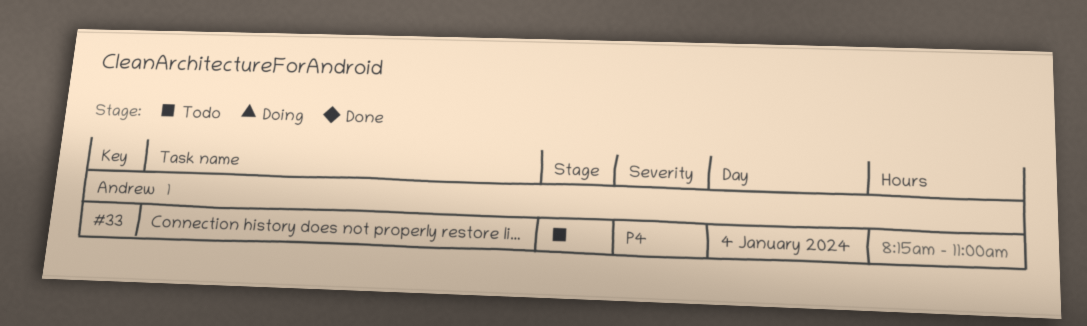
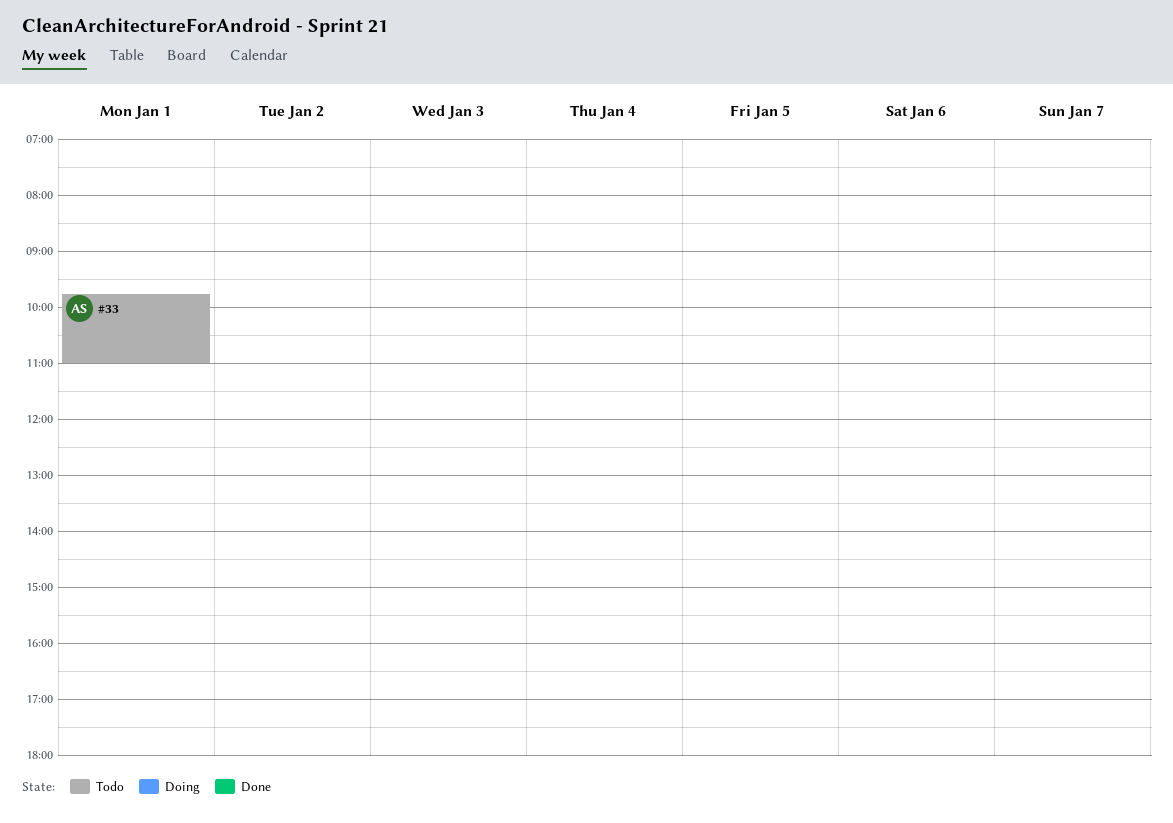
#33, day: Jan 4 -> Jan 1
#33, begins: 08:15 -> 09:45

